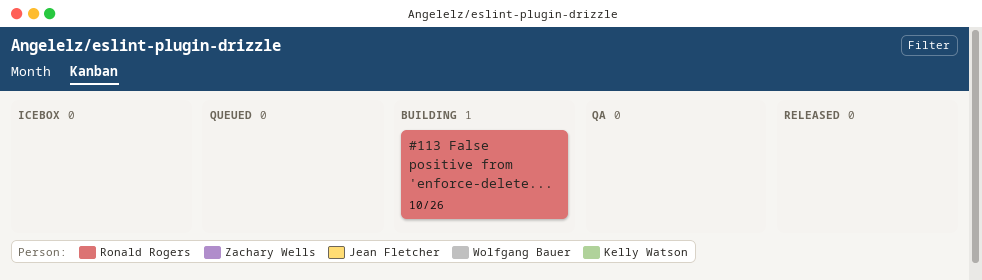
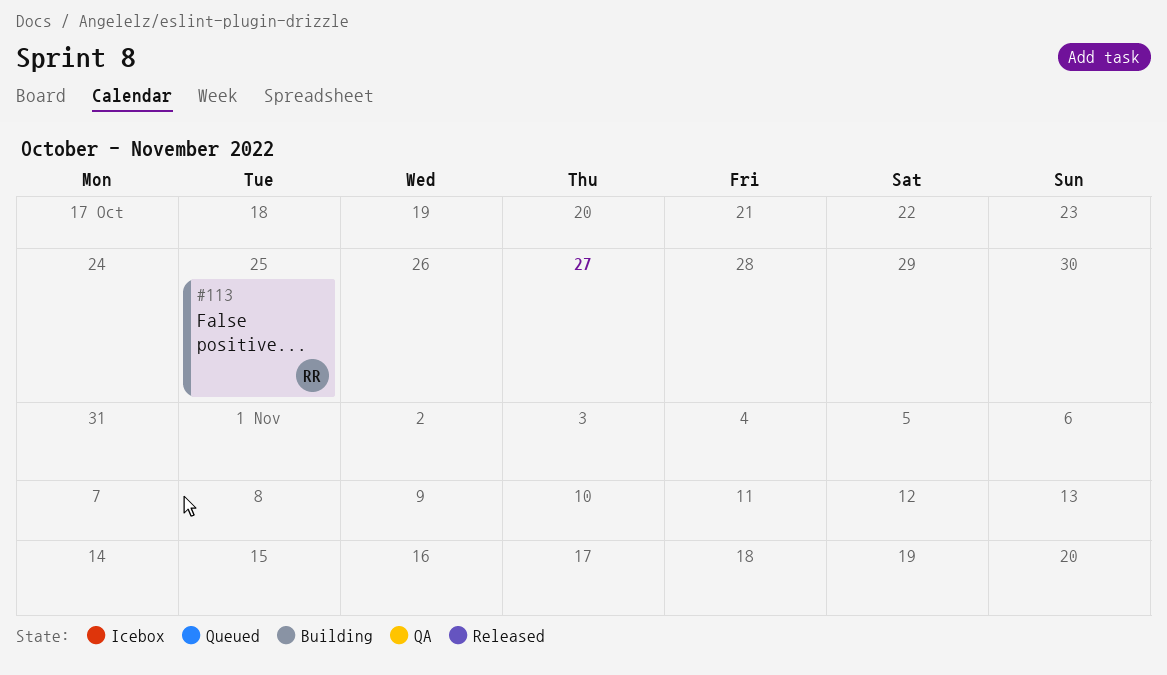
#113, due: Oct 26 -> Oct 25

